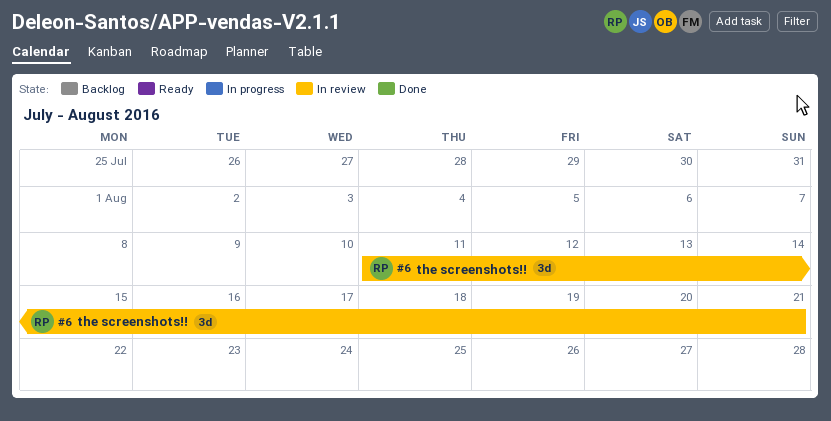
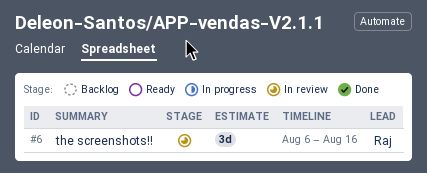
#6, start: Aug 11 -> Aug 6
#6, due: Aug 21 -> Aug 16

